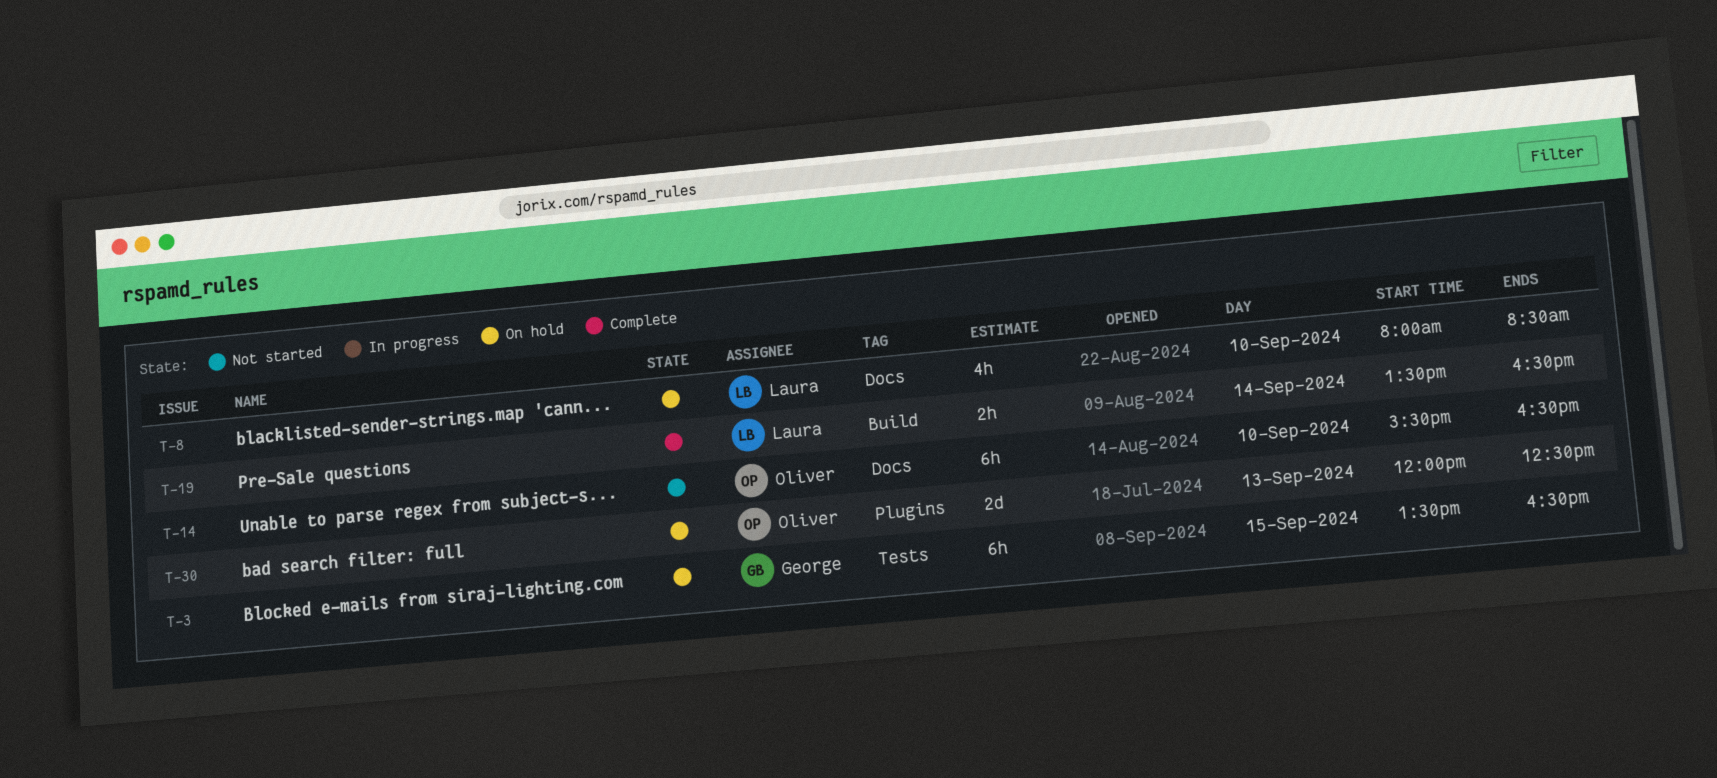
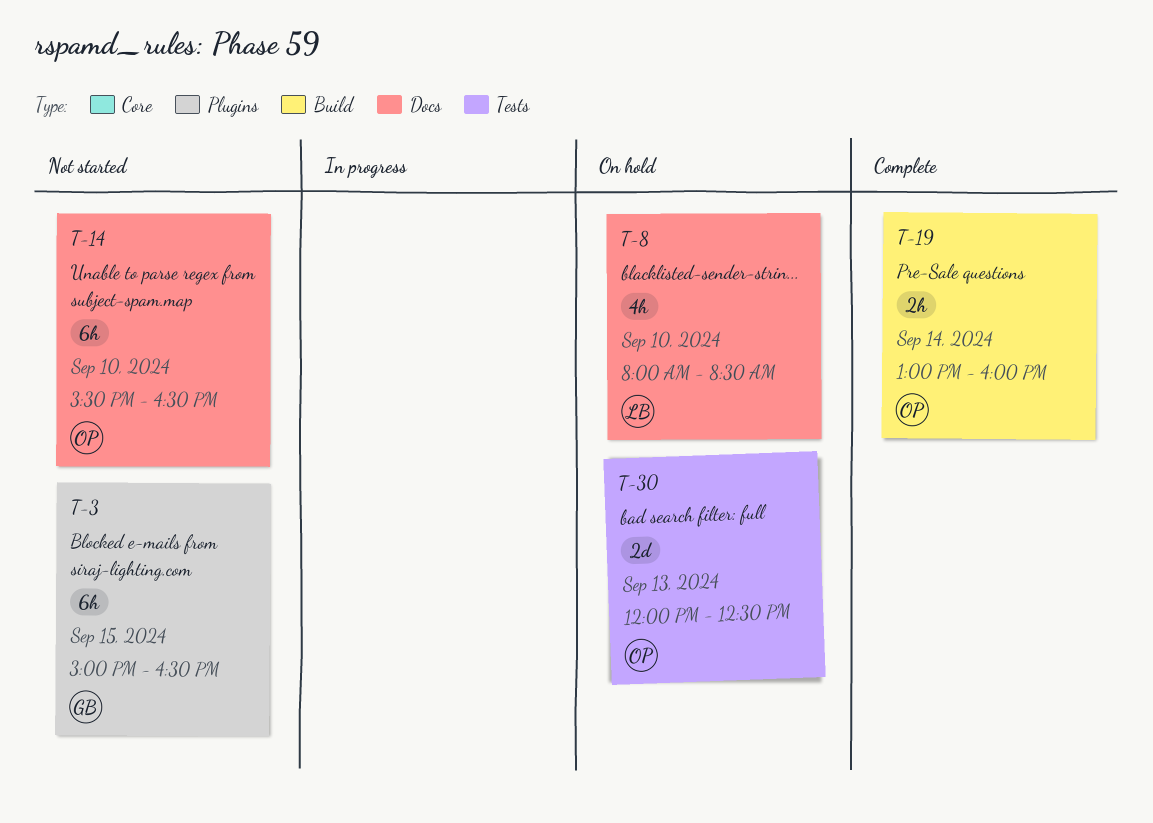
T-3, status: On hold -> Not started
T-3, label: Tests -> Plugins
T-3, begins: 13:30 -> 15:00
T-19, owner: Laura -> Oliver
T-19, begins: 13:30 -> 13:00
T-19, ends: 16:30 -> 16:00
T-30, label: Plugins -> Tests

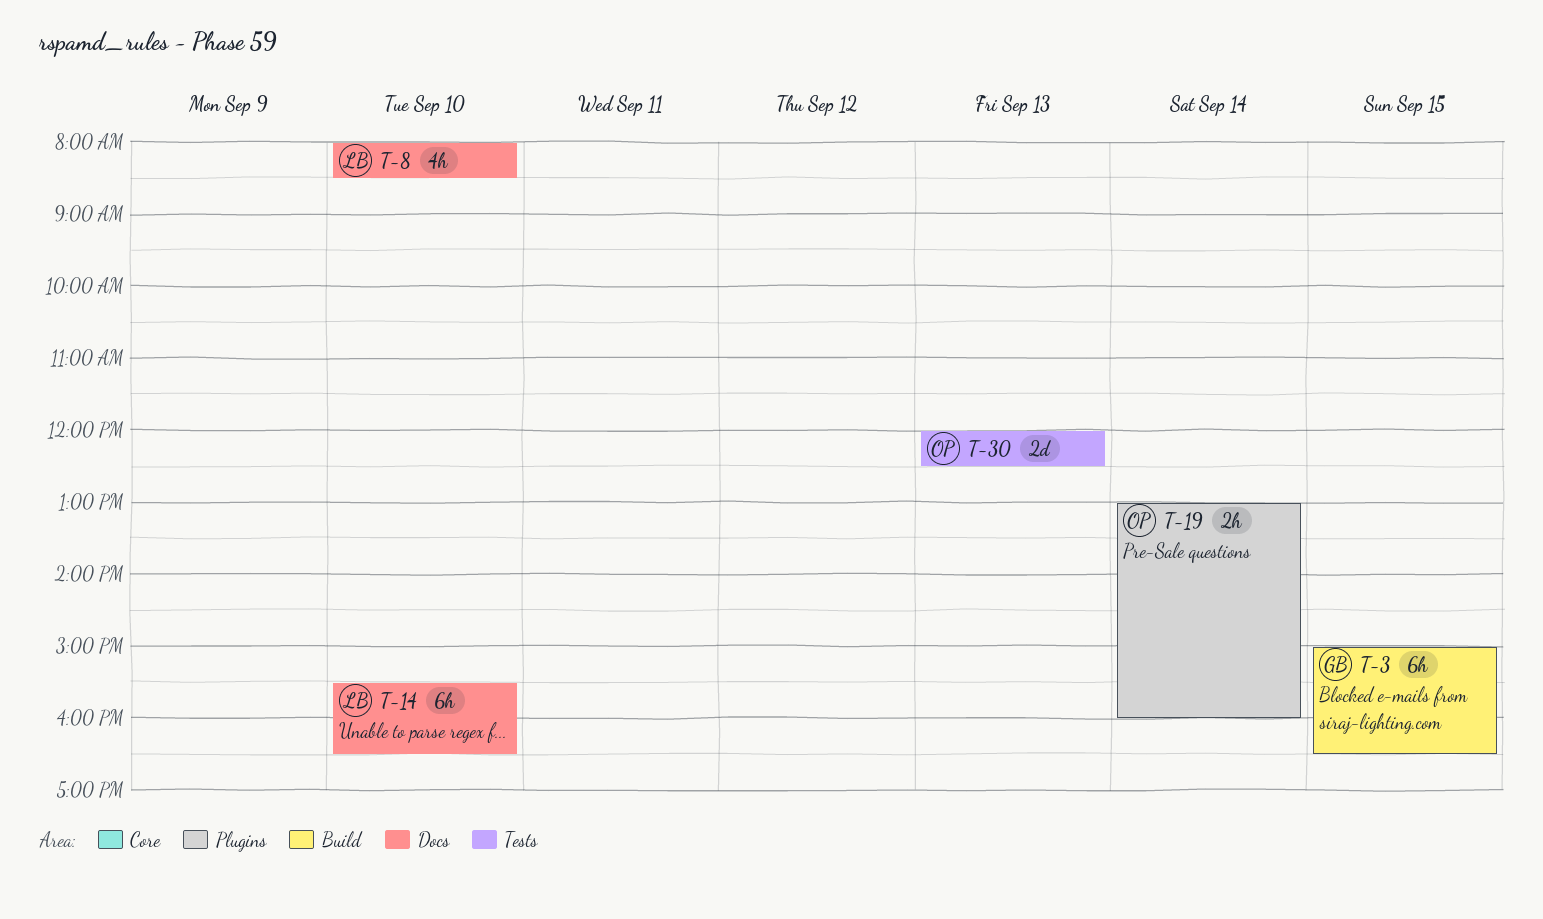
T-3, label: Plugins -> Build
T-14, owner: OP -> LB
T-19, label: Build -> Plugins

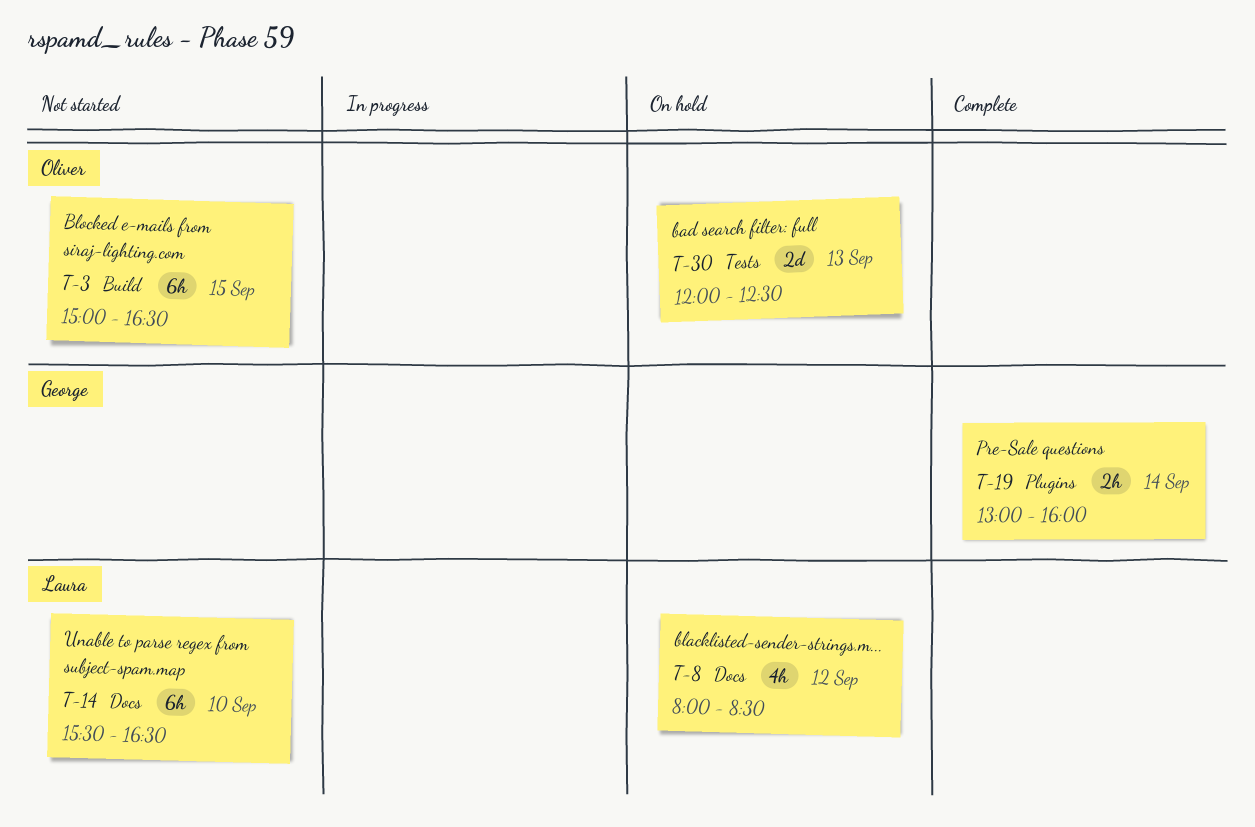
T-3, owner: George -> Oliver
T-8, day: Sep 10 -> Sep 12
T-19, owner: Oliver -> George

